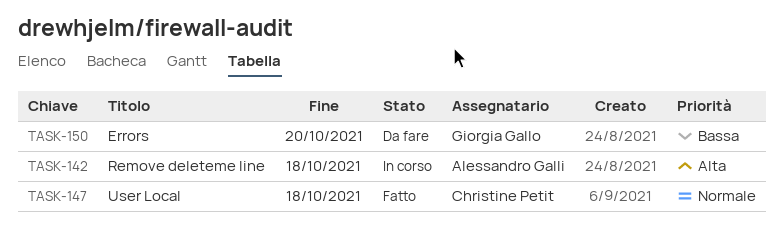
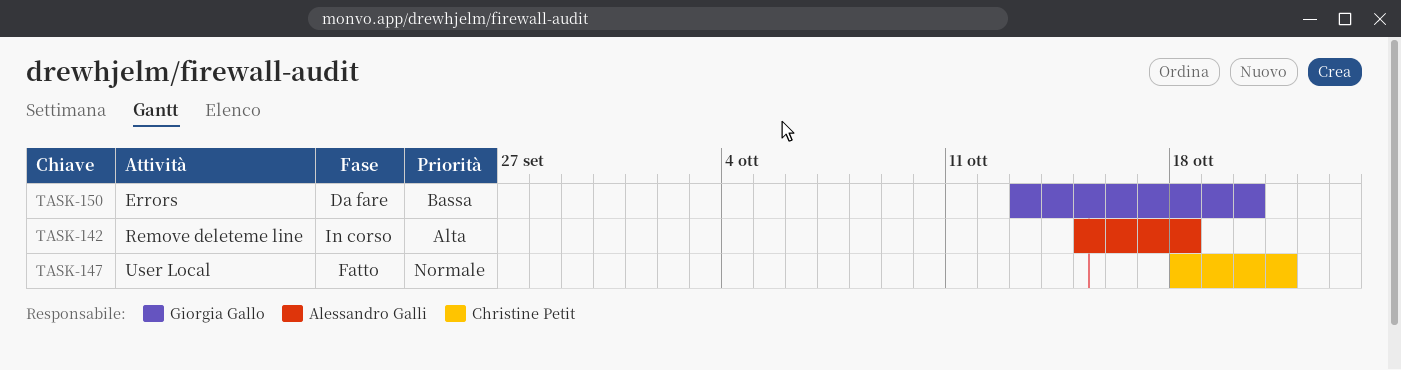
TASK-147, due: Oct 18 -> Oct 21

